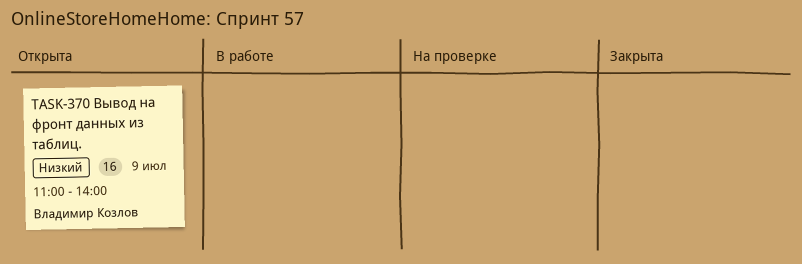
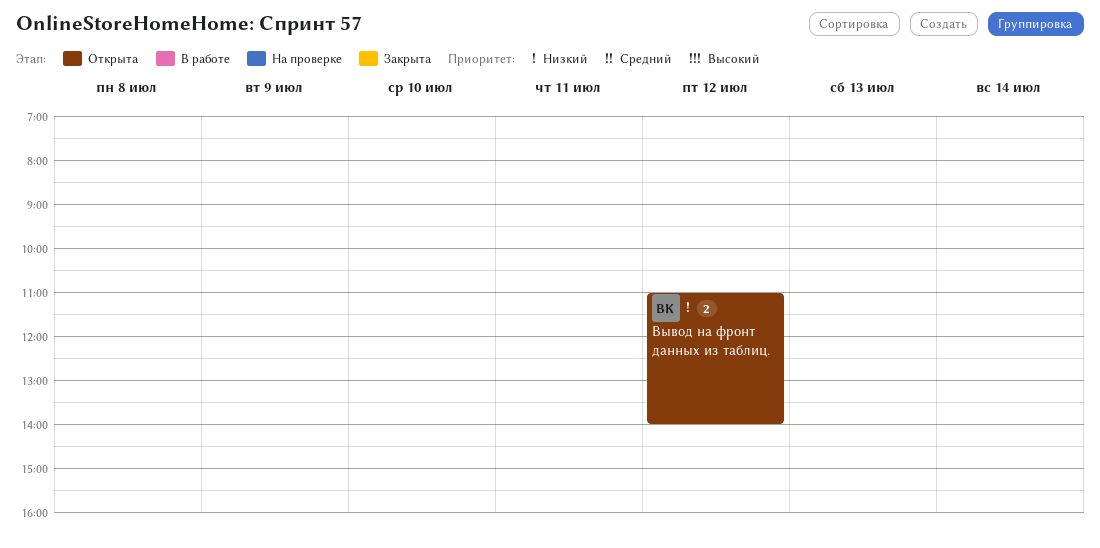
Вывод на фронт данных из таблиц., estimate: 16 -> 2
Вывод на фронт данных из таблиц., day: Jul 9 -> Jul 12

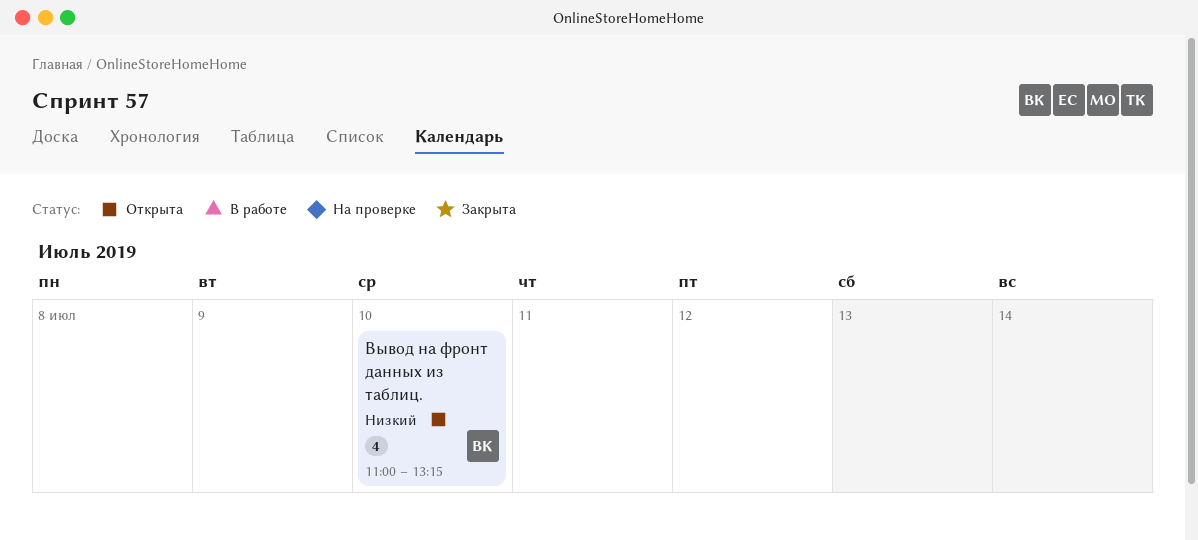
Вывод на фронт данных из таблиц., estimate: 2 -> 4
Вывод на фронт данных из таблиц., day: Jul 12 -> Jul 10
Вывод на фронт данных из таблиц., ends: 14:00 -> 13:15

